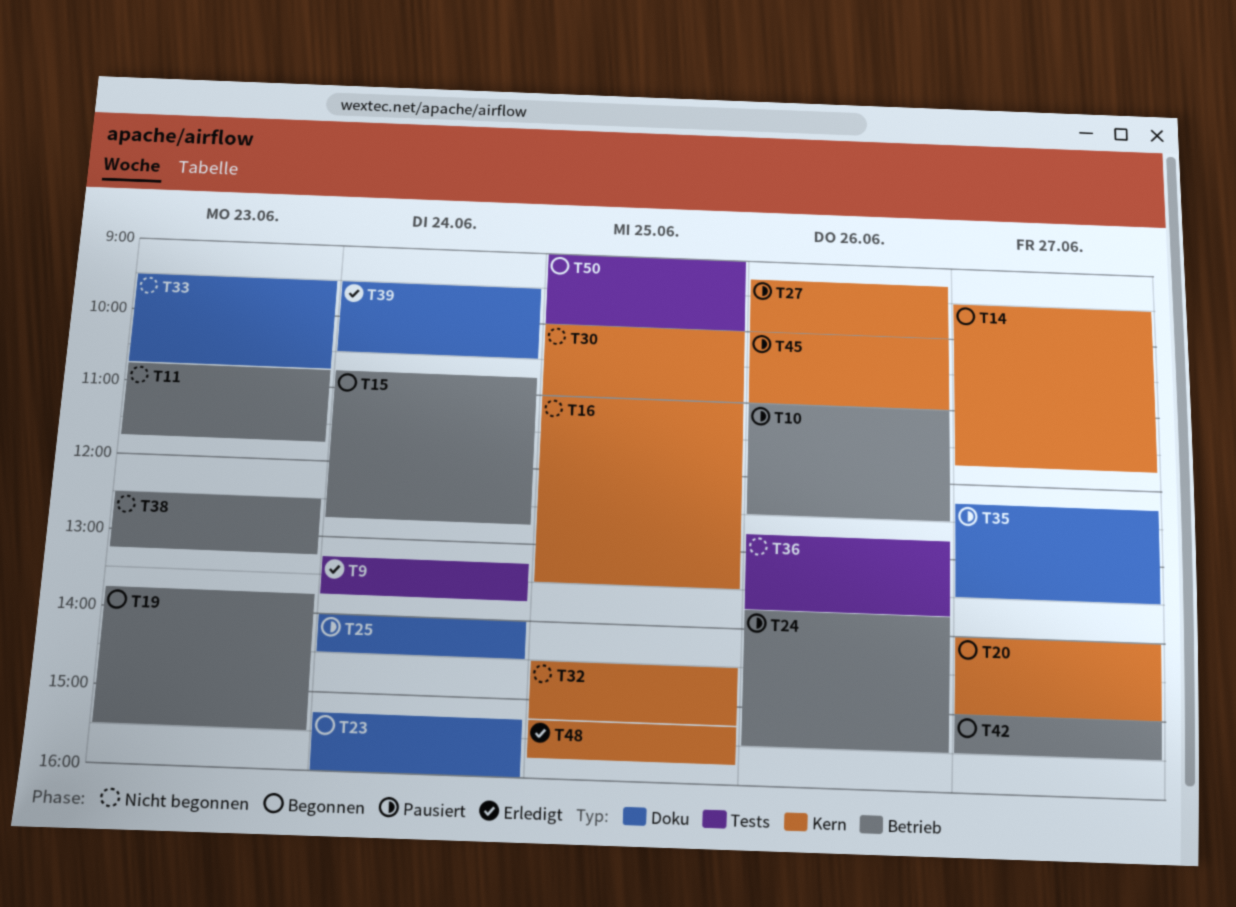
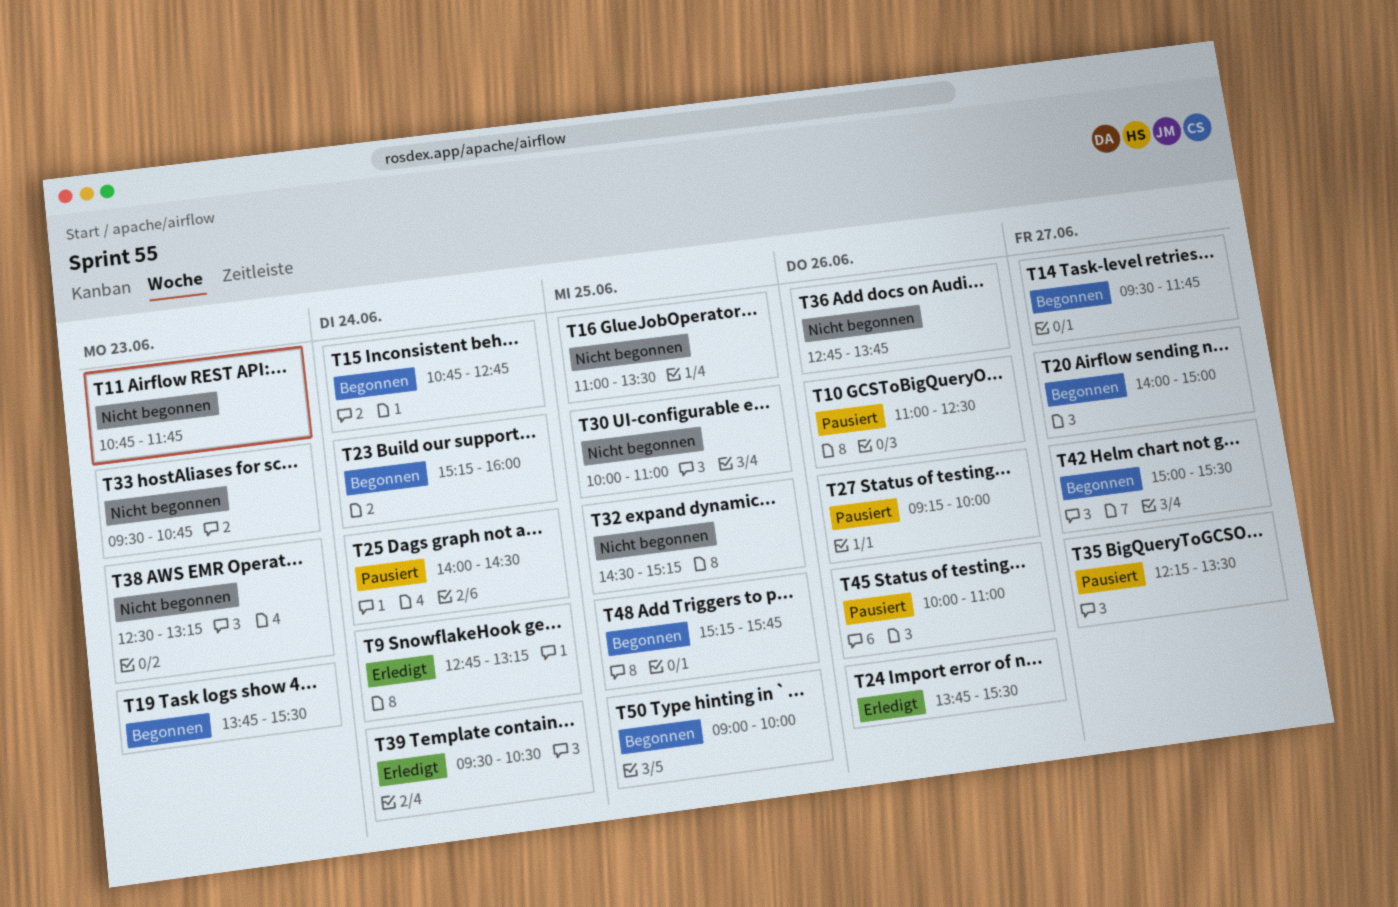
T9, begins: 13:15 -> 12:45
T9, ends: 13:45 -> 13:15
T24, status: Pausiert -> Erledigt
T48, status: Erledigt -> Begonnen

